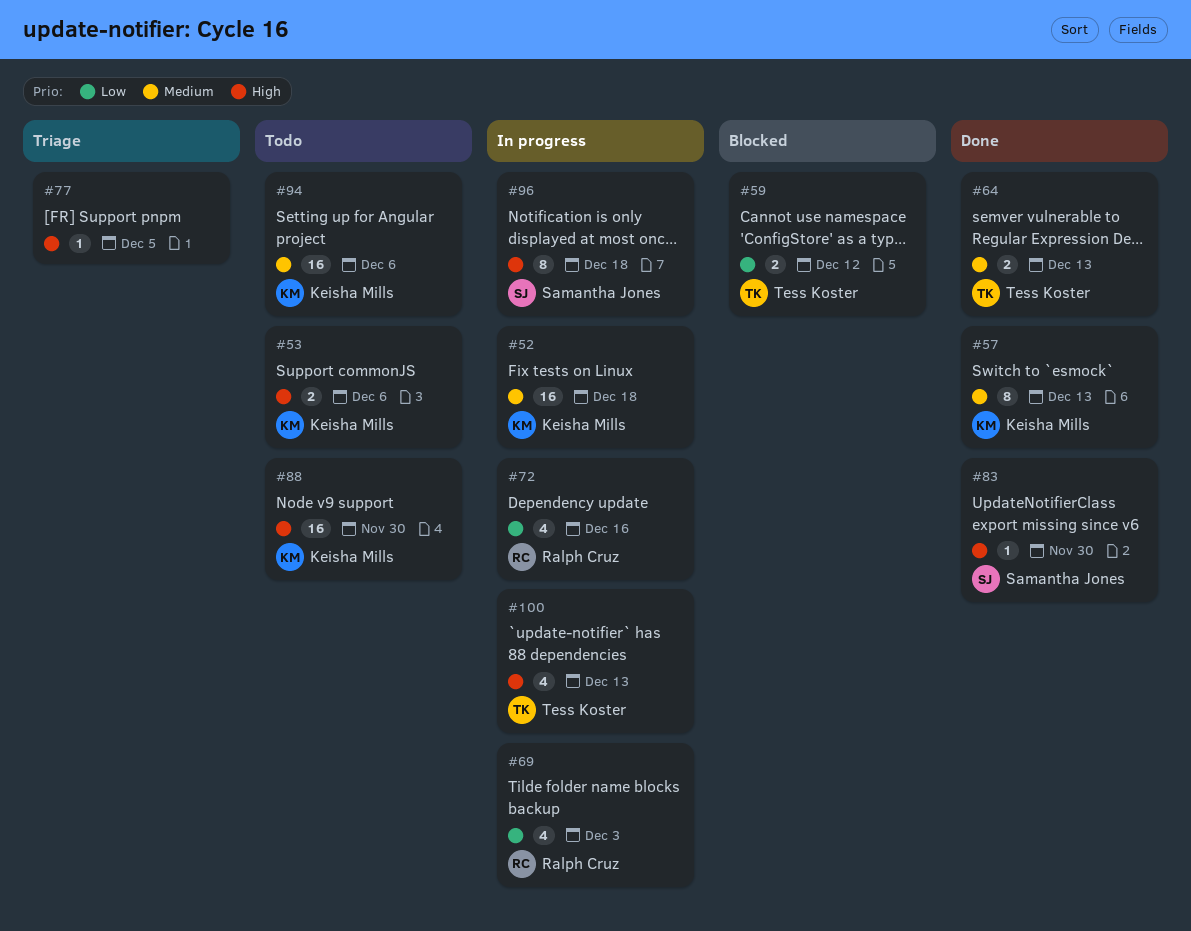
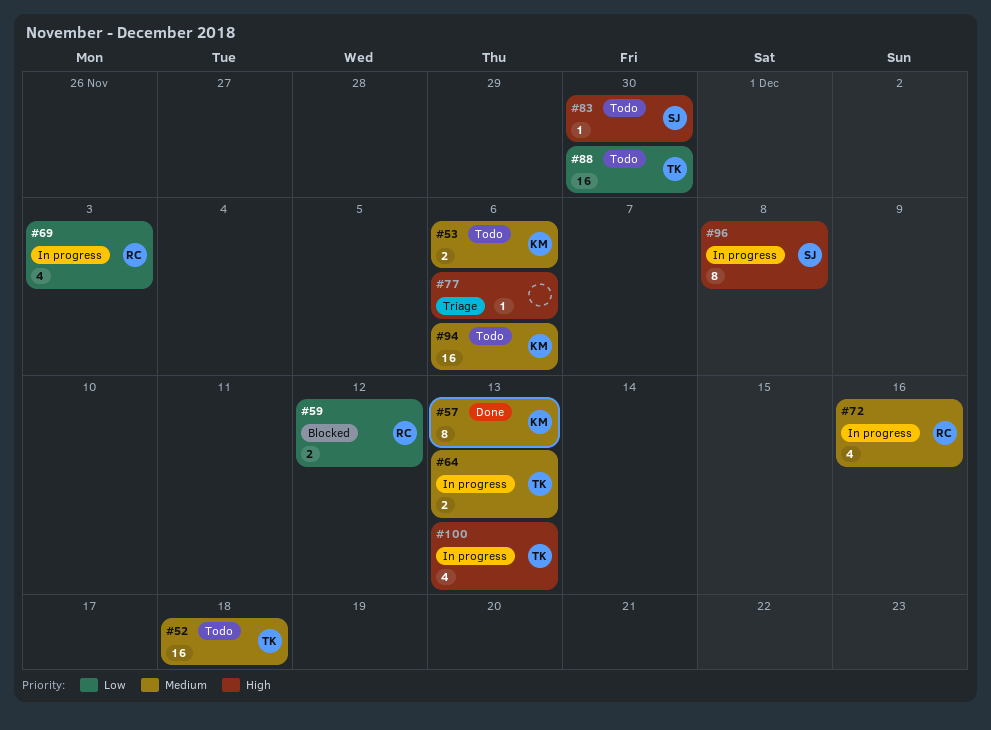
#52, status: In progress -> Todo
#52, owner: Keisha Mills -> Tess Koster
#53, priority: High -> Medium
#59, owner: Tess Koster -> Ralph Cruz
#64, status: Done -> In progress
#72, priority: Low -> Medium
#77, due: Dec 5 -> Dec 6
#83, status: Done -> Todo
#88, owner: Keisha Mills -> Tess Koster
#88, priority: High -> Low
#96, due: Dec 18 -> Dec 8

